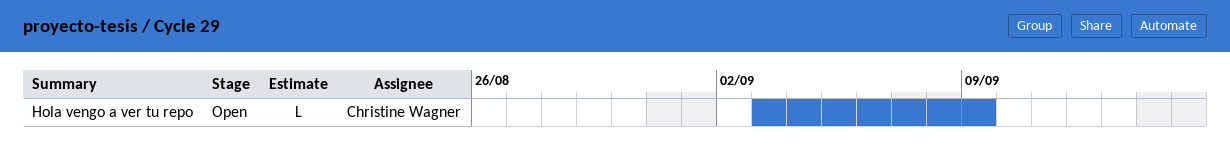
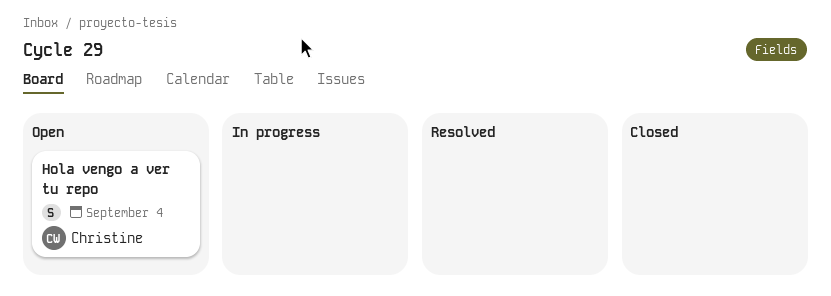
Hola vengo a ver tu repo, estimate: L -> S
Hola vengo a ver tu repo, due: Sep 9 -> Sep 4

